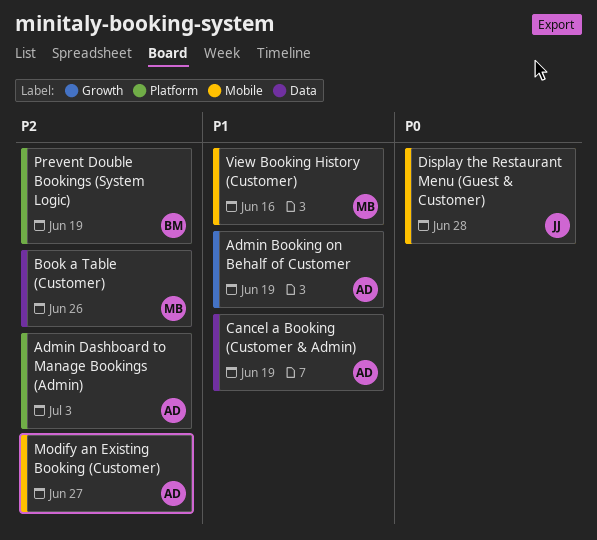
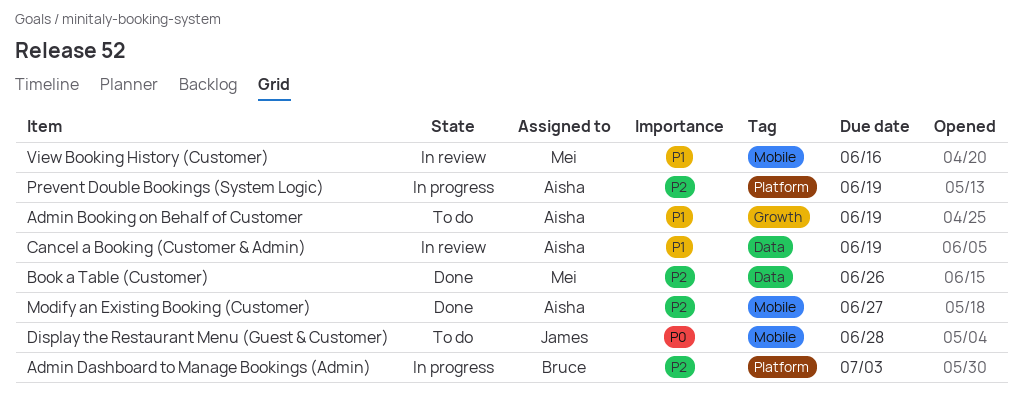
Admin Dashboard to Manage Bookings (Admin), owner: Aisha -> Bruce
Prevent Double Bookings (System Logic), owner: Bruce -> Aisha

